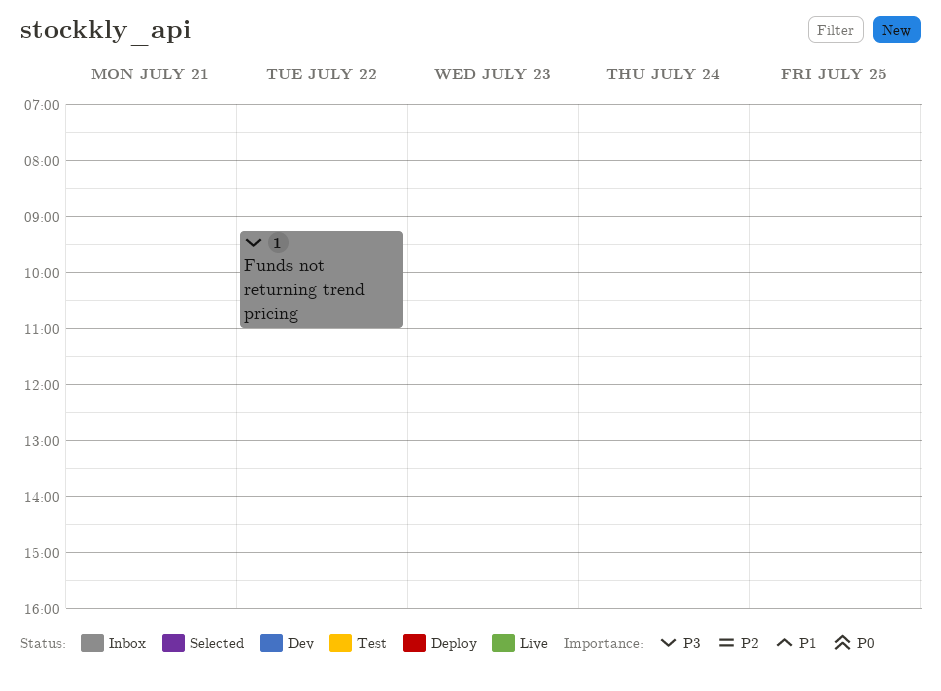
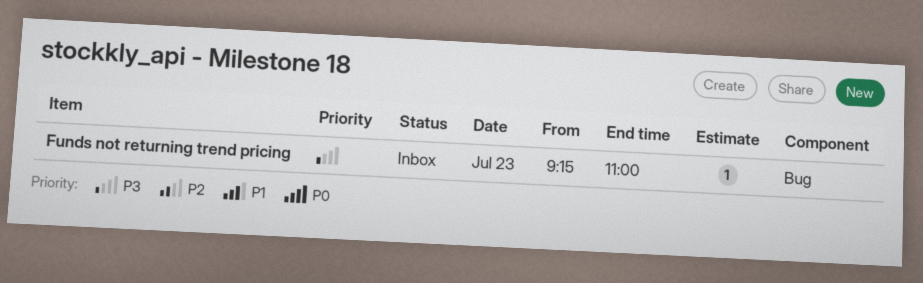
Funds not returning trend pricing, day: Jul 22 -> Jul 23

